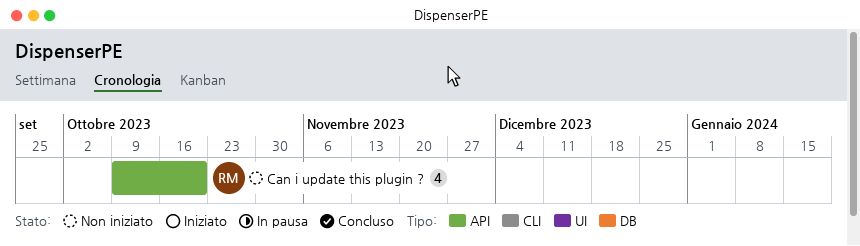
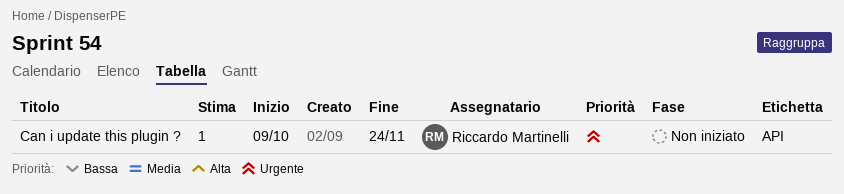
Can i update this plugin ?, estimate: 4 -> 1
Can i update this plugin ?, due: Oct 20 -> Nov 24

